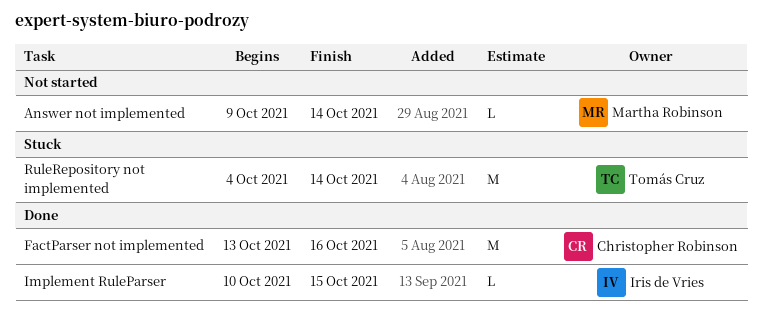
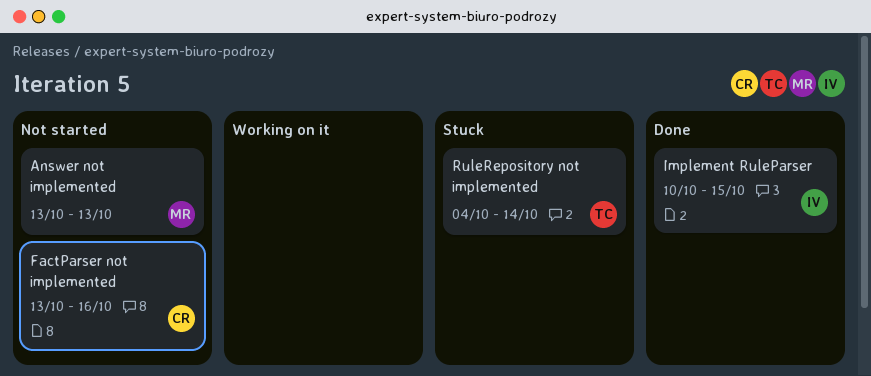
Answer not implemented, start: Oct 9 -> Oct 13
Answer not implemented, due: Oct 14 -> Oct 13
FactParser not implemented, status: Done -> Not started

